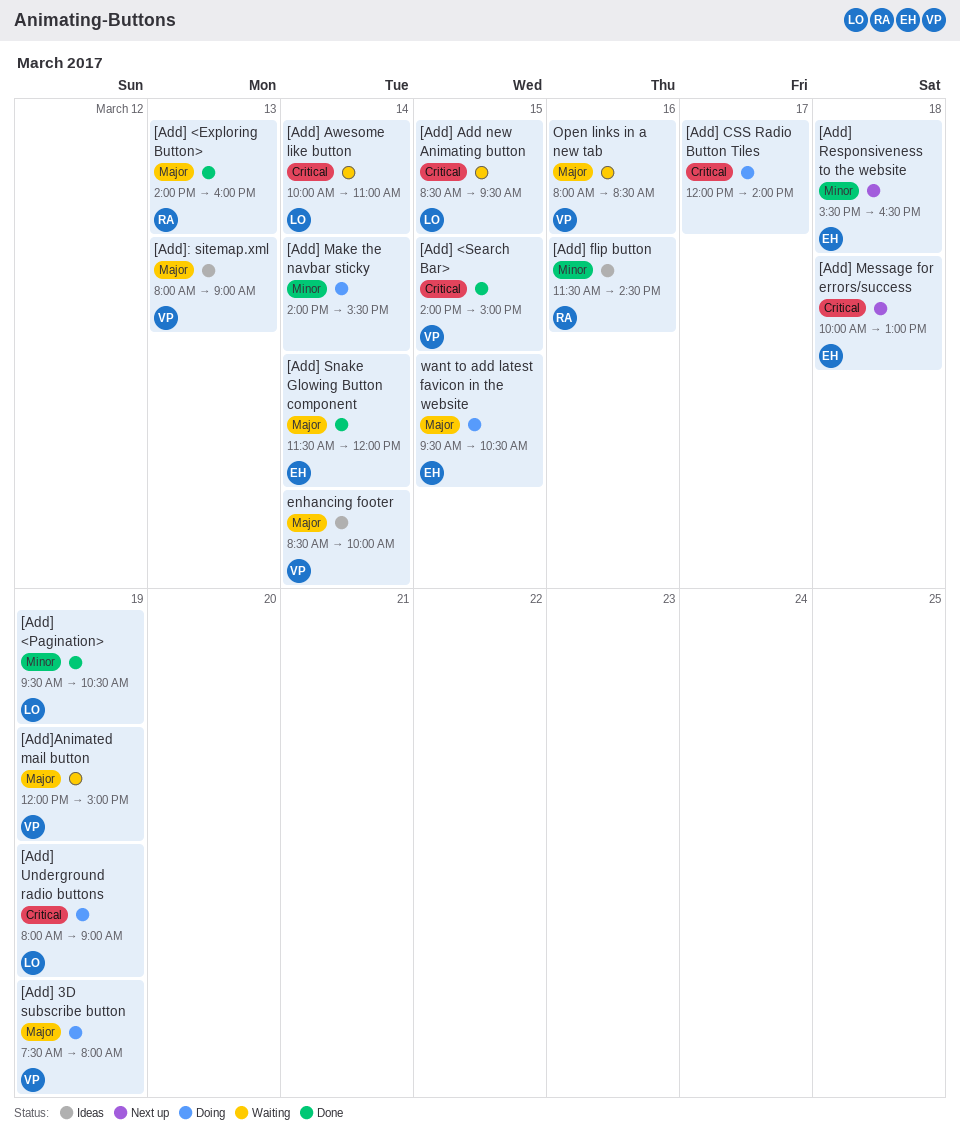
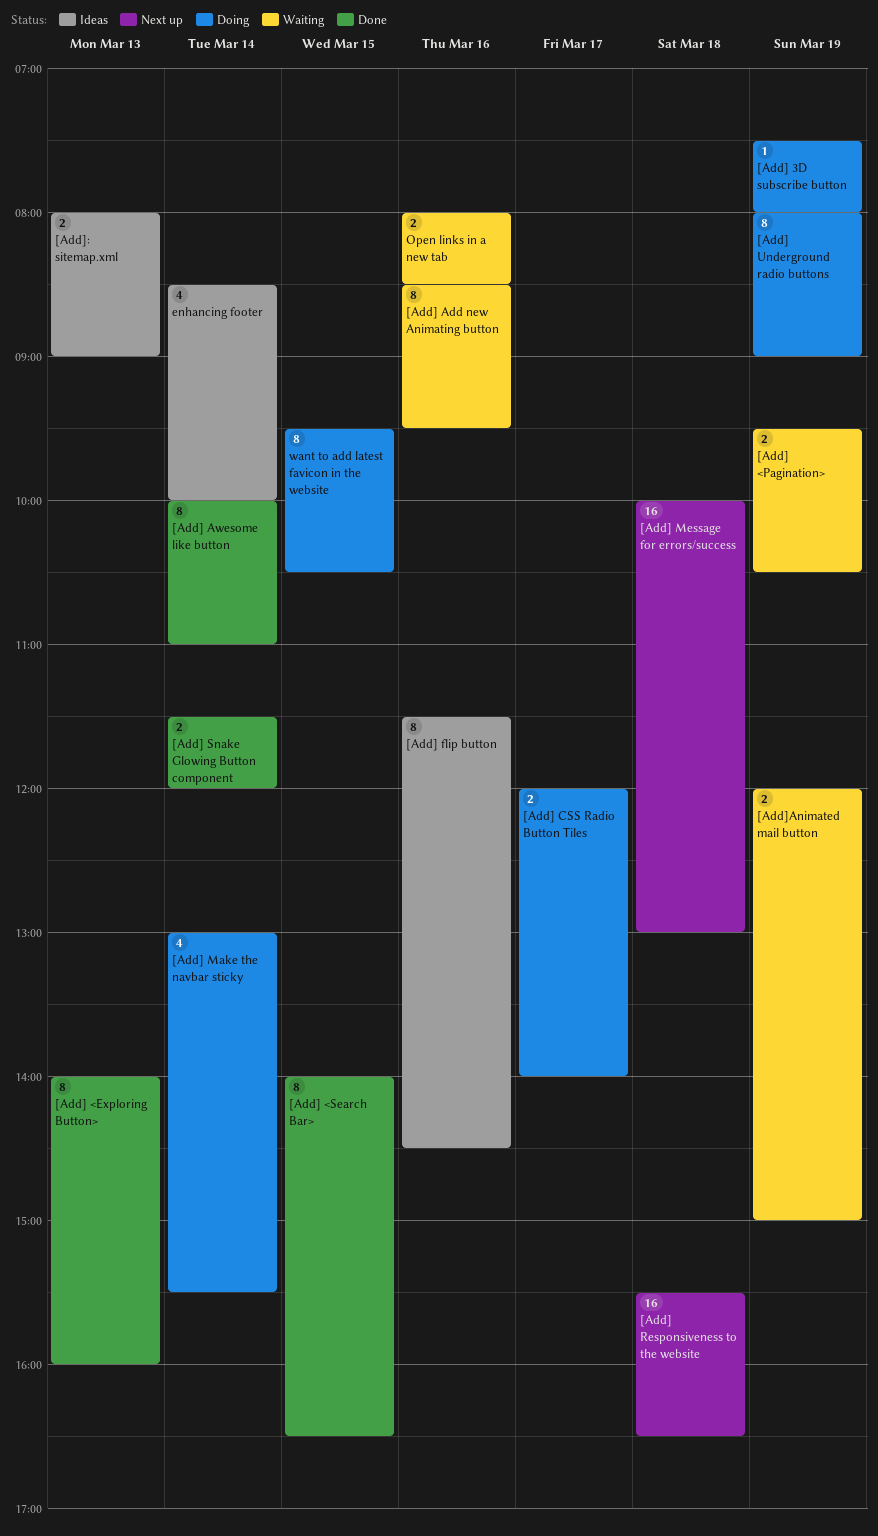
[Add] <Pagination>, status: Done -> Waiting
[Add] <Search Bar>, ends: 15:00 -> 16:30
[Add] Add new Animating button, day: Mar 15 -> Mar 16
[Add] Awesome like button, status: Waiting -> Done
[Add] Make the navbar sticky, begins: 14:00 -> 13:00

